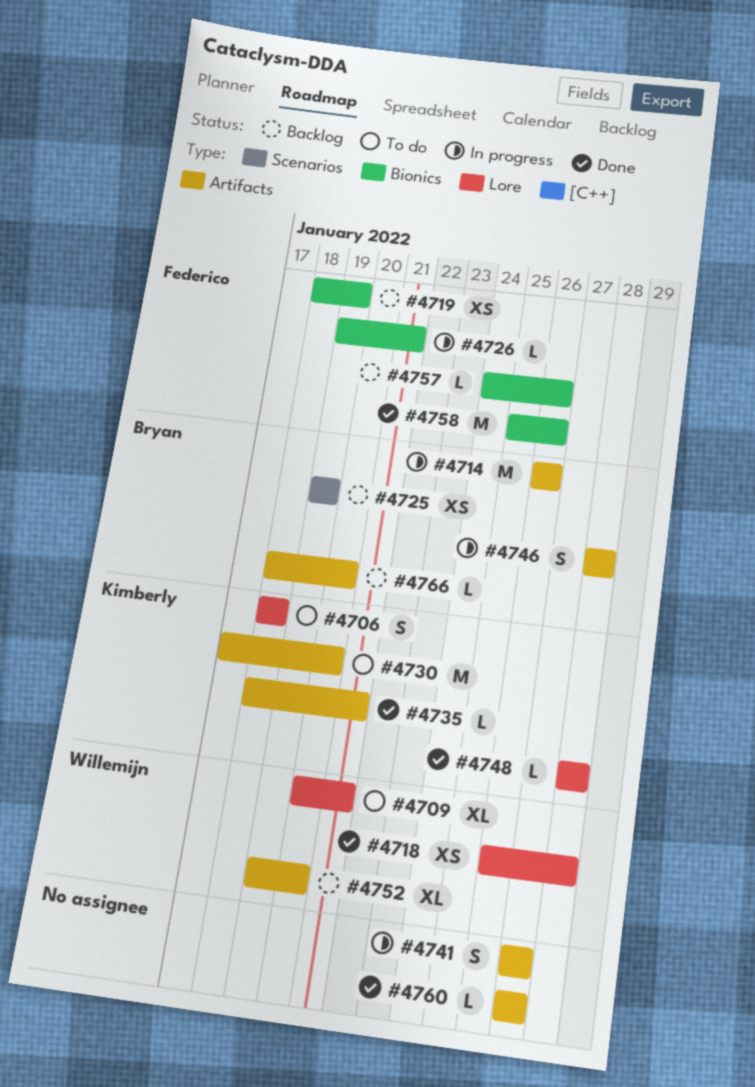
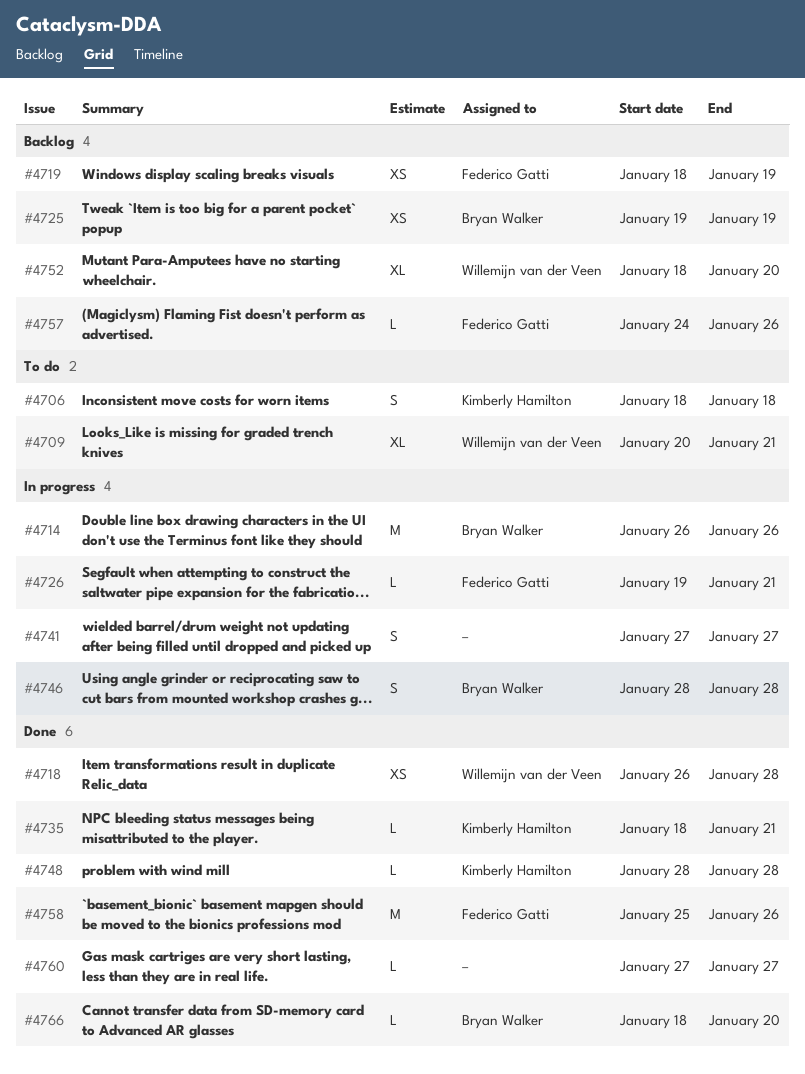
#4730: present -> none
#4752, start: Jan 19 -> Jan 18
#4766, status: Backlog -> Done

